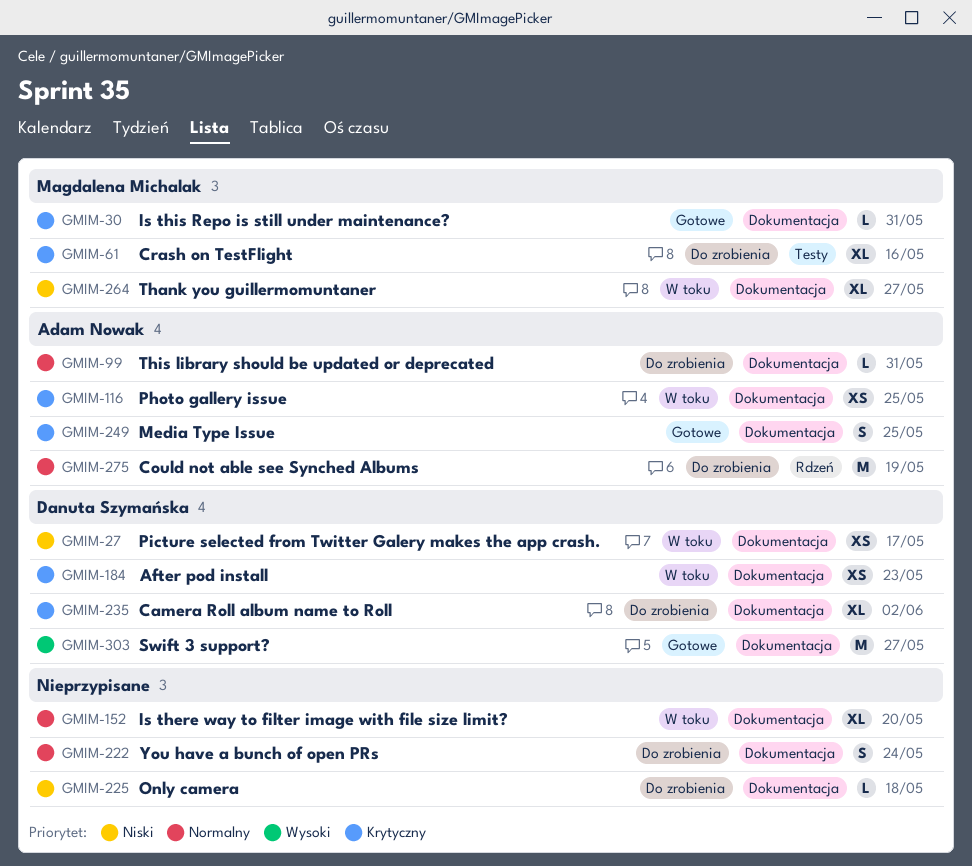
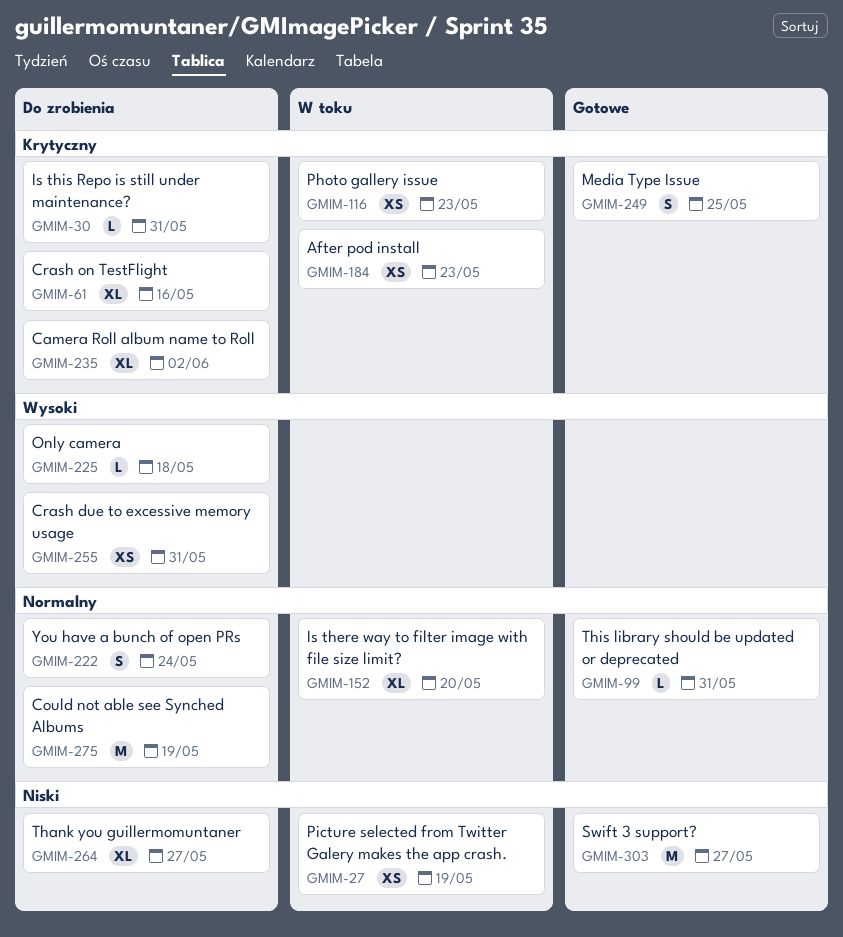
GMIM-27, due: May 17 -> May 19
GMIM-30, status: Gotowe -> Do zrobienia
GMIM-99, status: Do zrobienia -> Gotowe
GMIM-116, due: May 25 -> May 23
GMIM-225, priority: Niski -> Wysoki
GMIM-255: none -> present
GMIM-264, status: W toku -> Do zrobienia
GMIM-303, priority: Wysoki -> Niski

